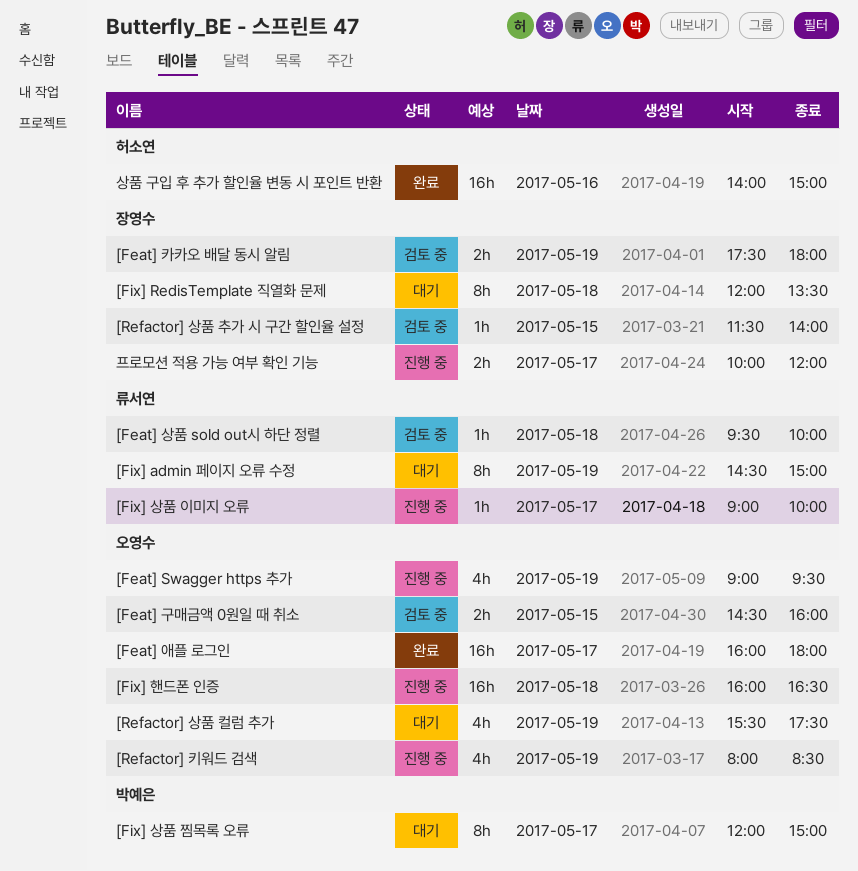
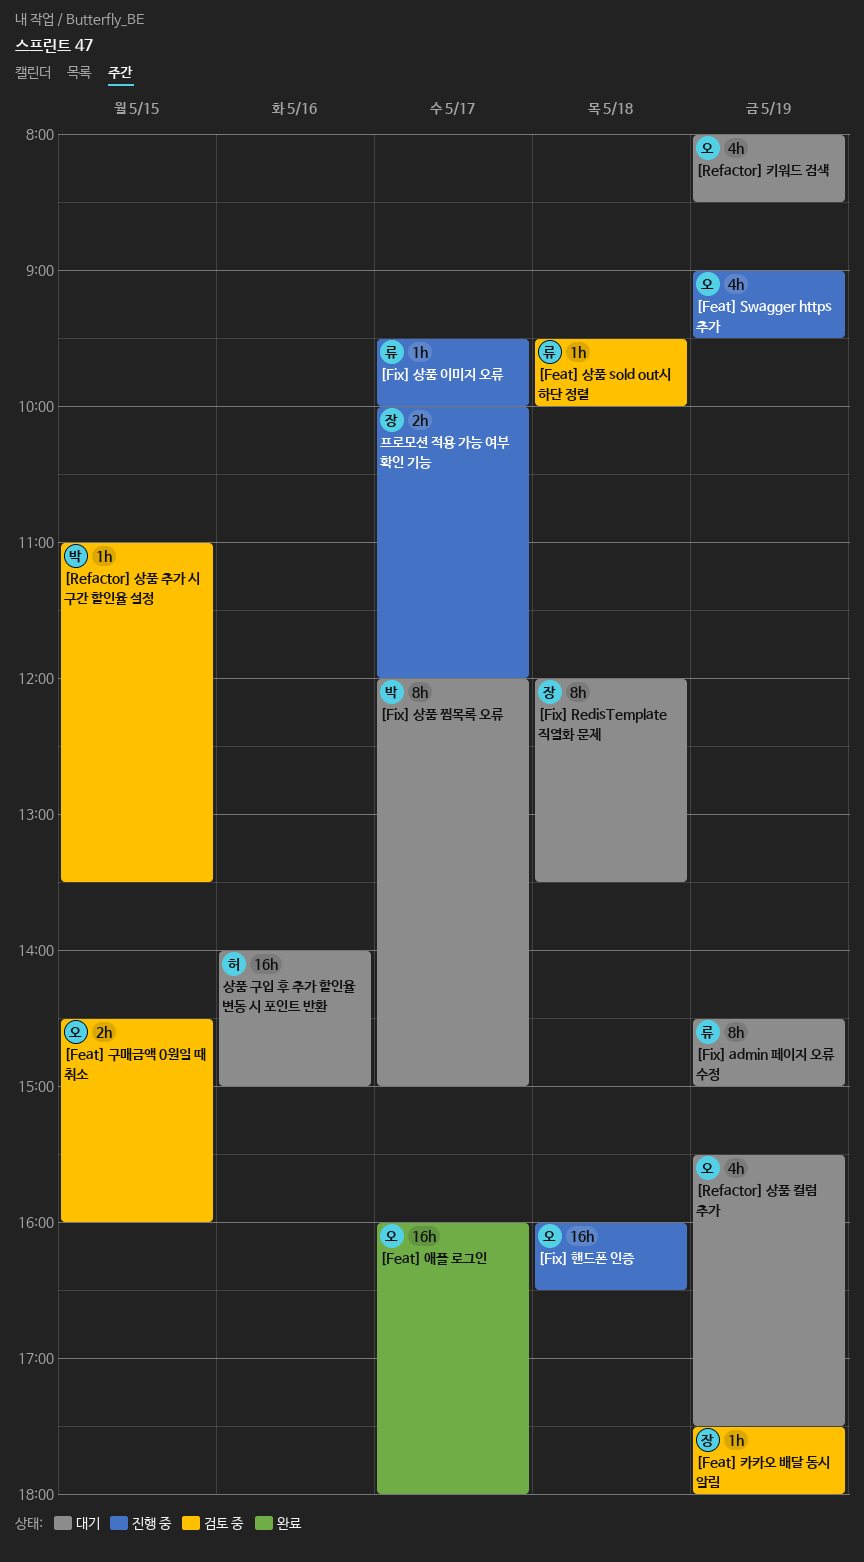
[Feat] 카카오 배달 동시 알림, estimate: 2h -> 1h
[Fix] 상품 이미지 오류, begins: 09:00 -> 09:30
[Refactor] 상품 추가 시 구간 할인율 설정, owner: 장영수 -> 박예은
[Refactor] 상품 추가 시 구간 할인율 설정, begins: 11:30 -> 11:00
[Refactor] 상품 추가 시 구간 할인율 설정, ends: 14:00 -> 13:30
[Refactor] 키워드 검색, status: 진행 중 -> 대기
상품 구입 후 추가 할인율 변동 시 포인트 반환, status: 완료 -> 대기

